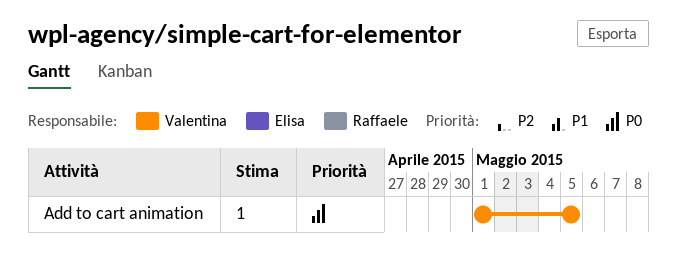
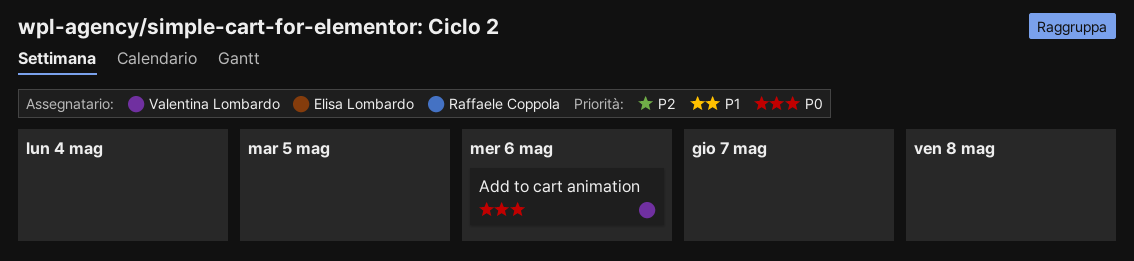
Add to cart animation, due: May 5 -> May 6

